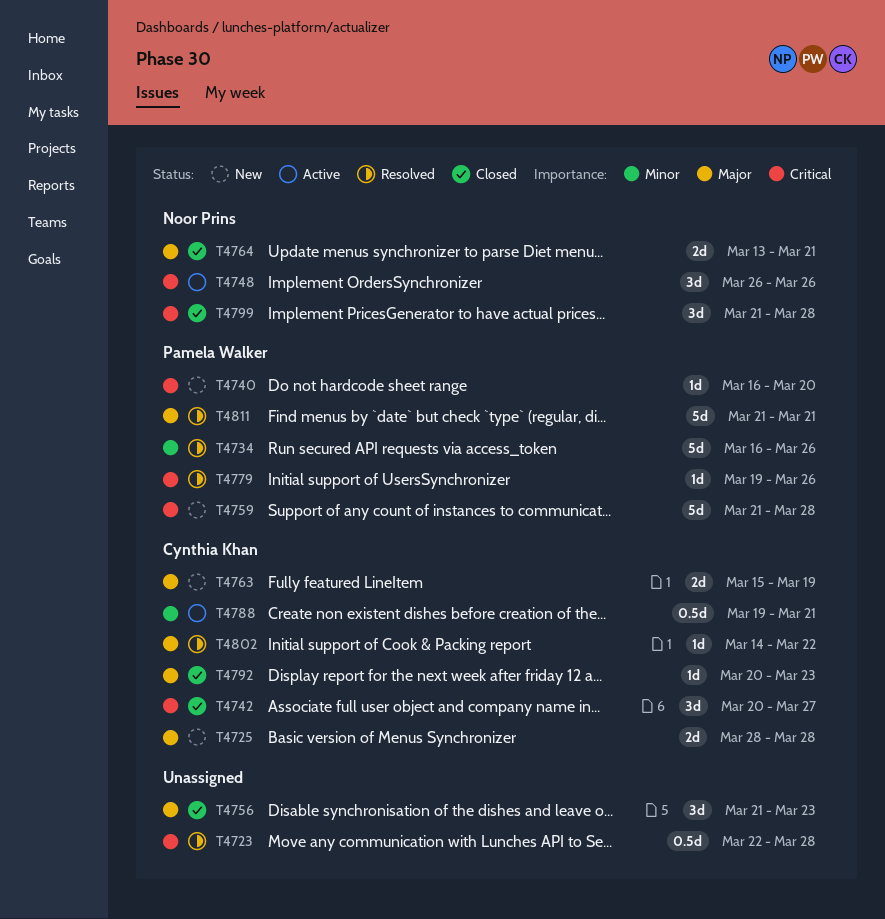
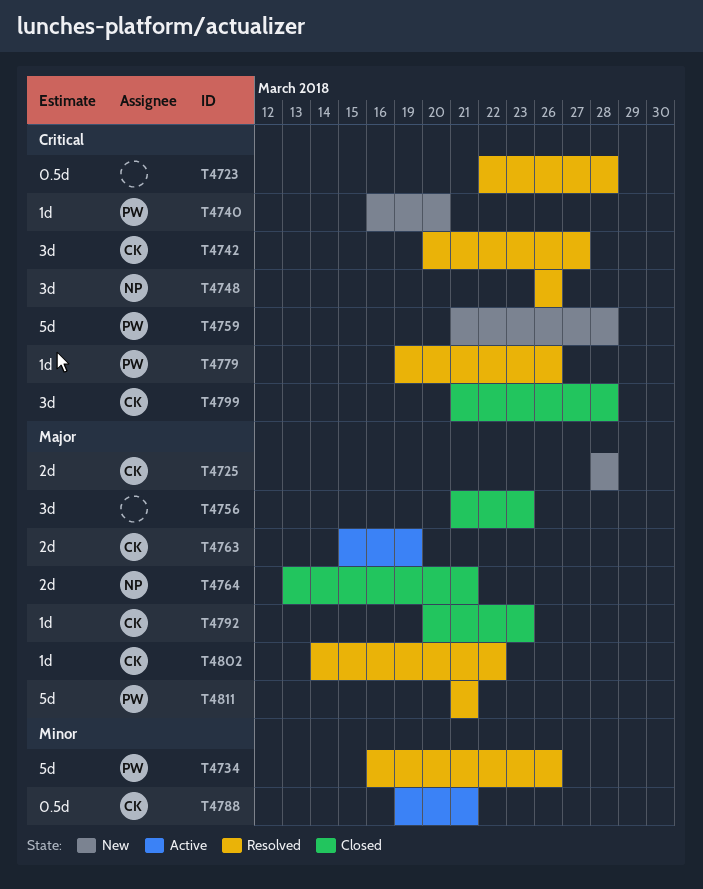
T4742, status: Closed -> Resolved
T4748, status: Active -> Resolved
T4763, status: New -> Active
T4799, owner: Noor Prins -> Cynthia Khan

